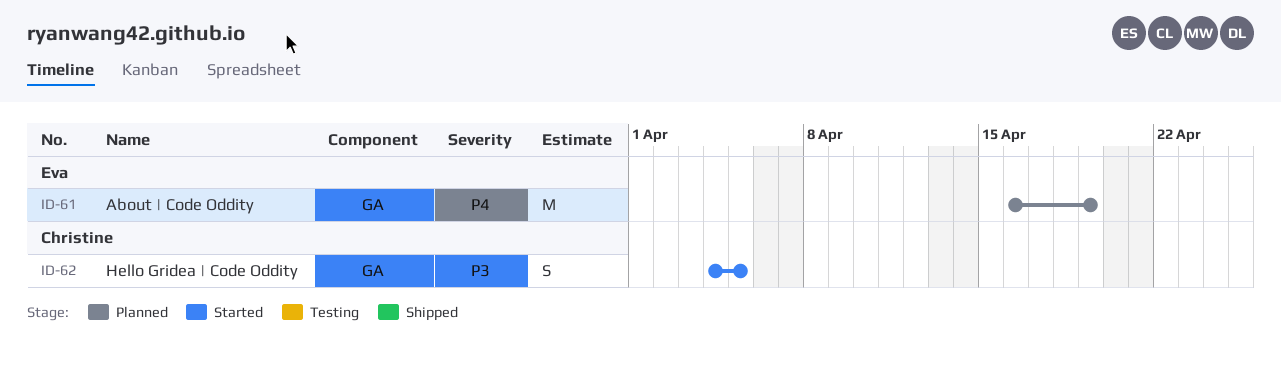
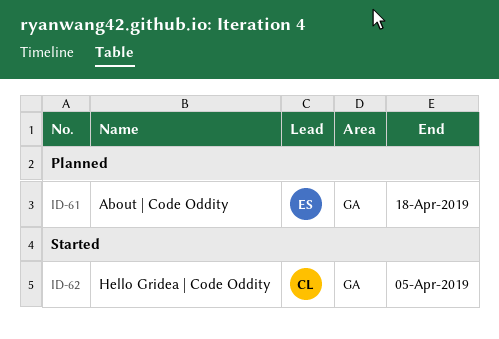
ID-61, due: Apr 19 -> Apr 18

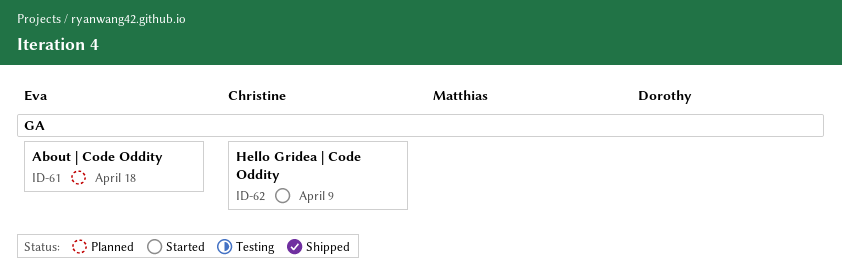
ID-62, due: Apr 5 -> Apr 9

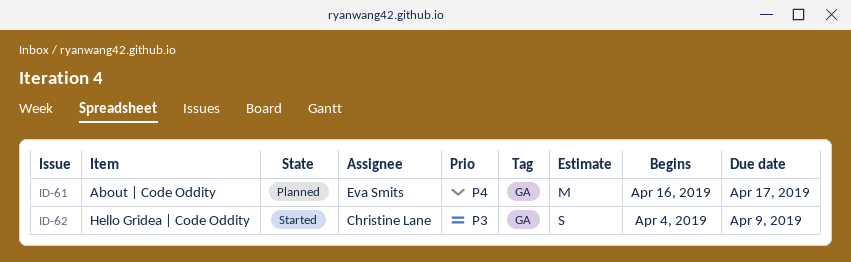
ID-61, due: Apr 18 -> Apr 17

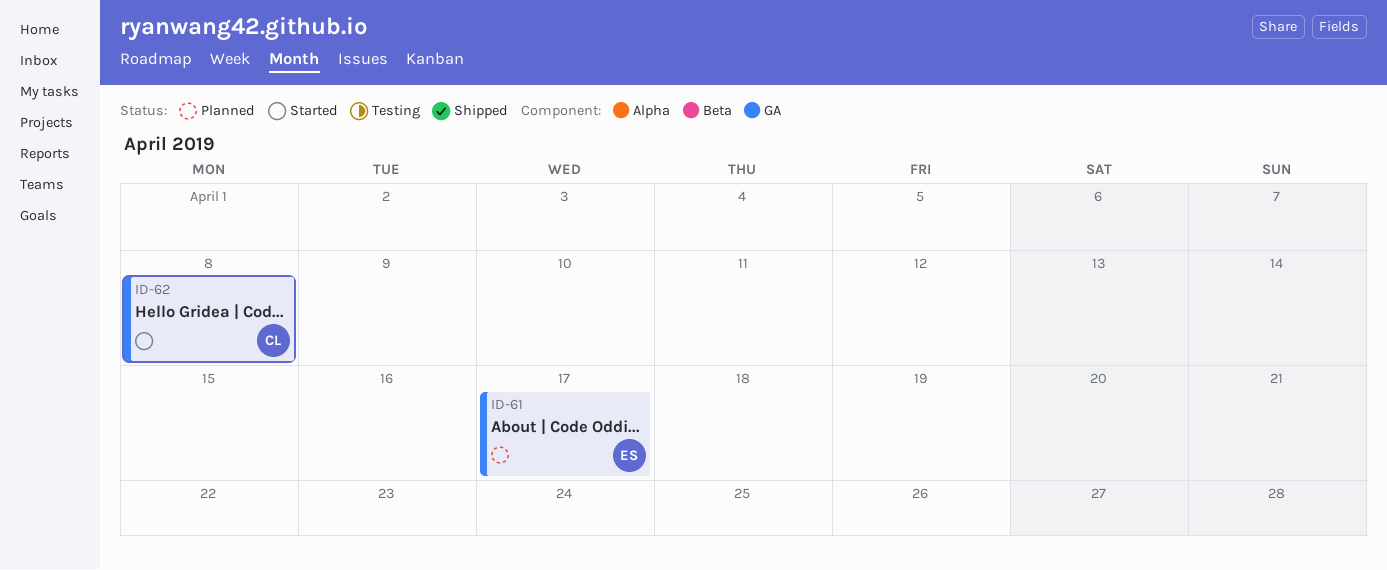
ID-62, due: Apr 9 -> Apr 8

